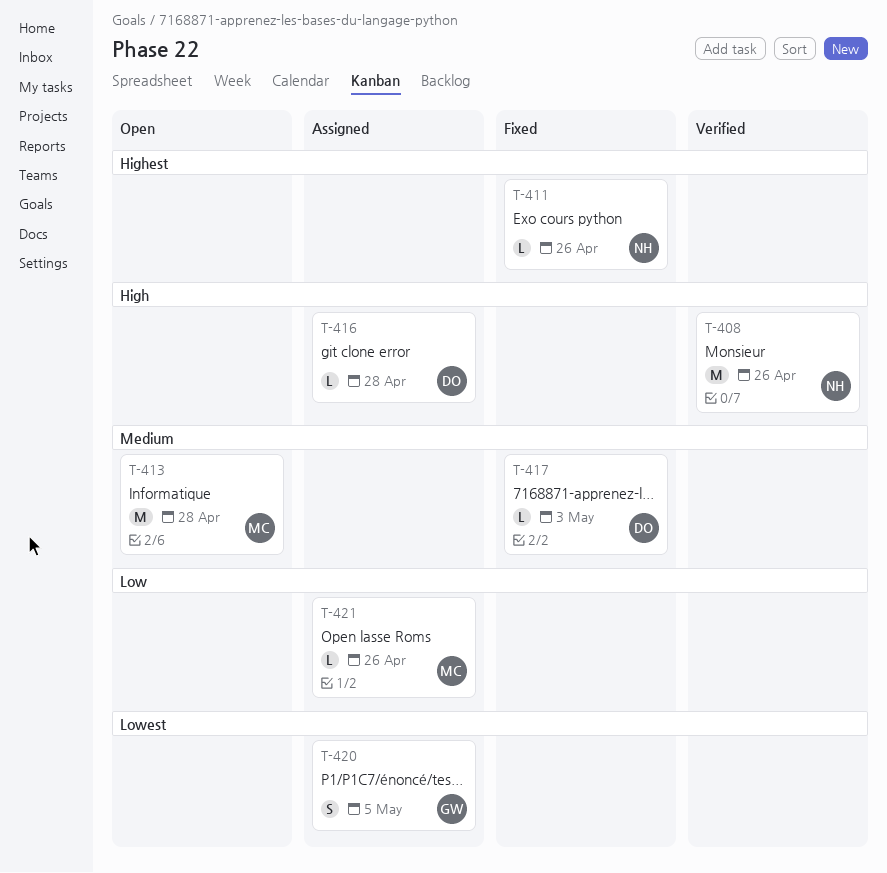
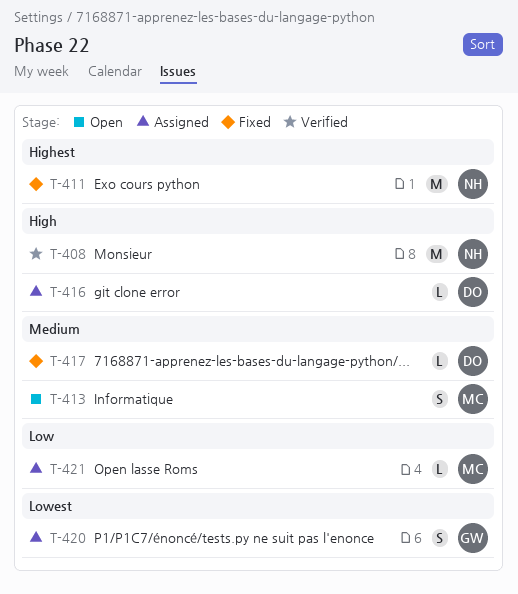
T-411, estimate: L -> M
T-413, estimate: M -> S

